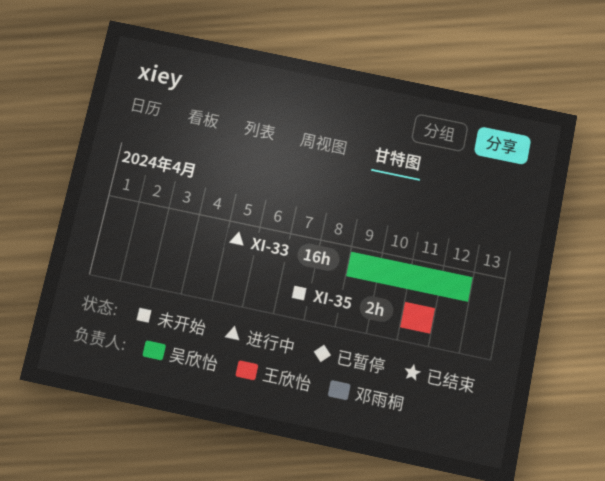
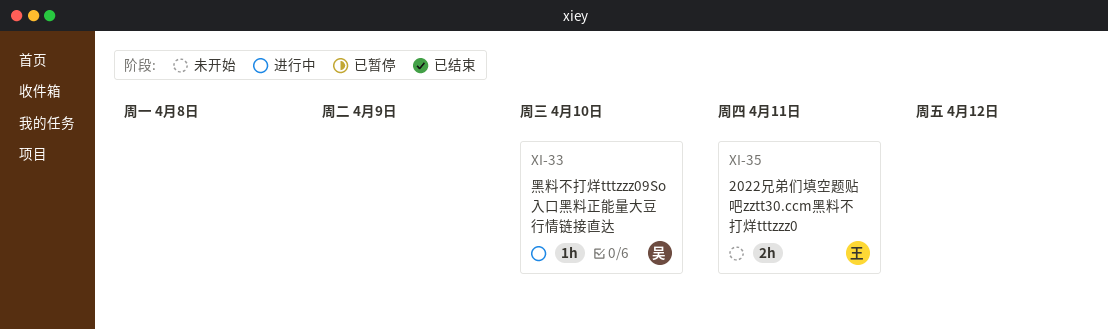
XI-33, estimate: 16h -> 1h
XI-33, due: Apr 12 -> Apr 10

